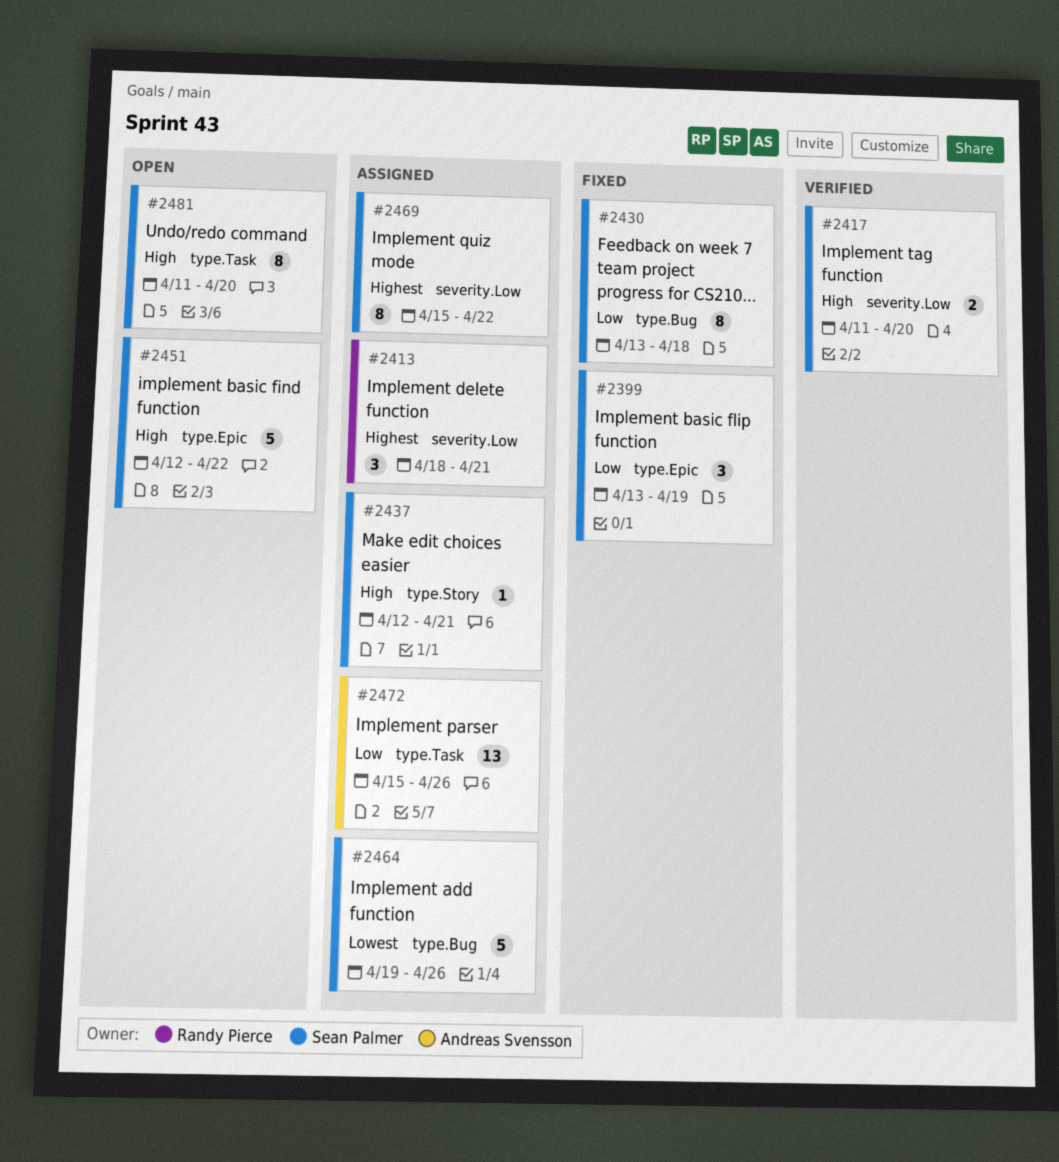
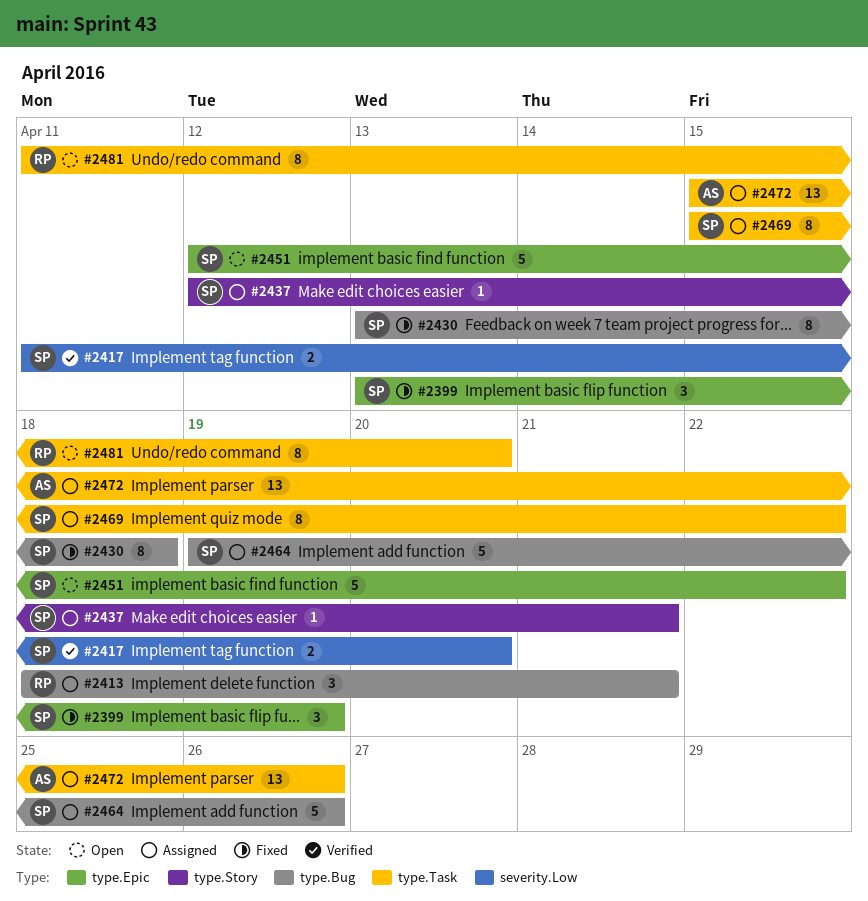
#2413, label: severity.Low -> type.Bug
#2469, label: severity.Low -> type.Task
#2481, owner: Sean Palmer -> Randy Pierce

